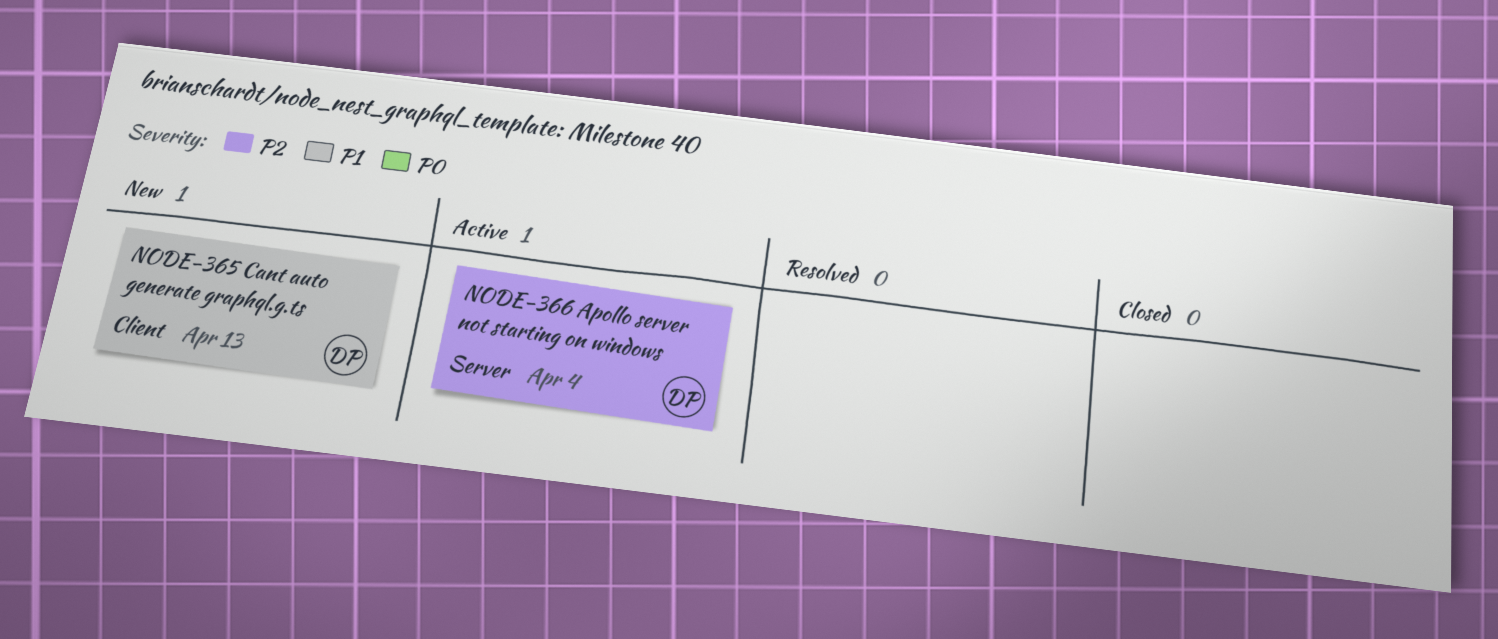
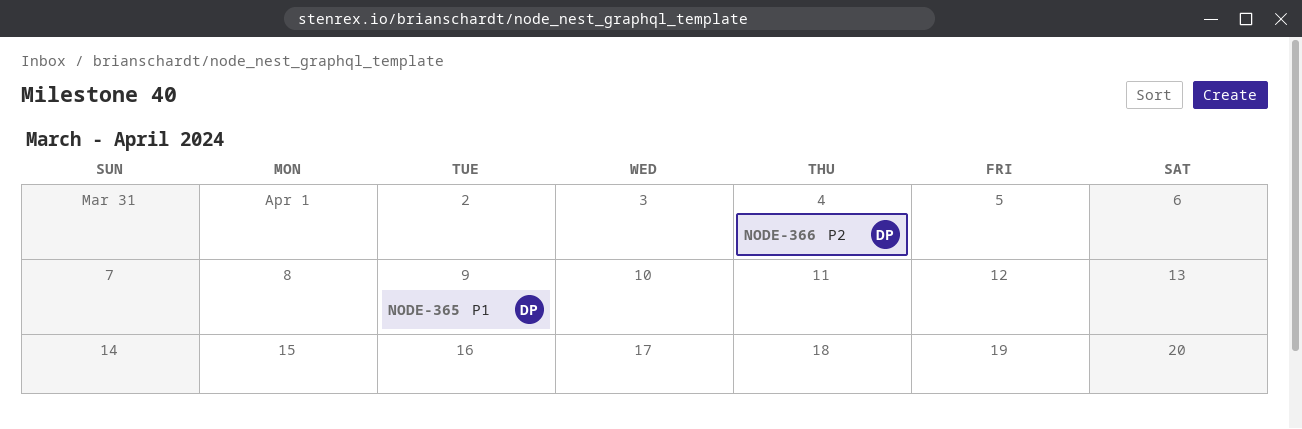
NODE-365, due: Apr 13 -> Apr 9

